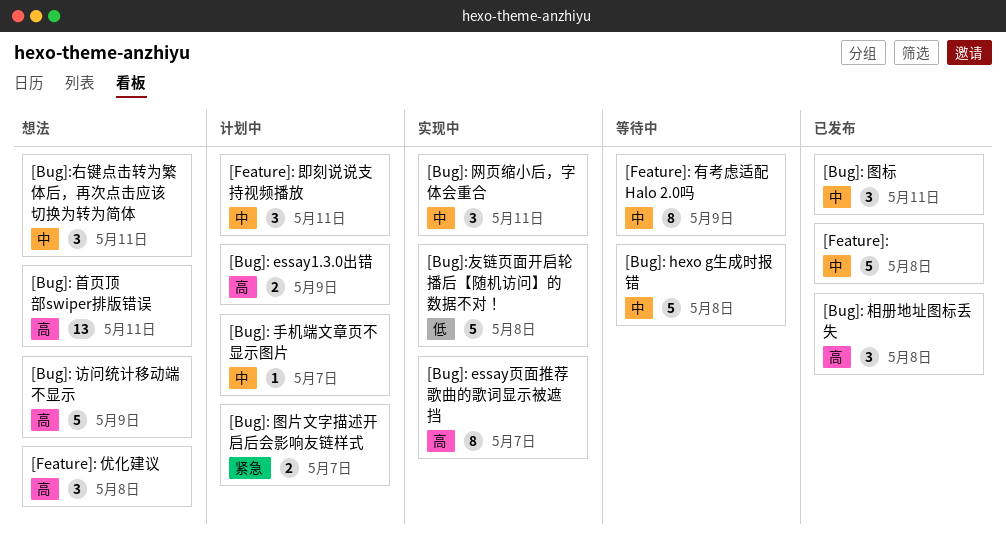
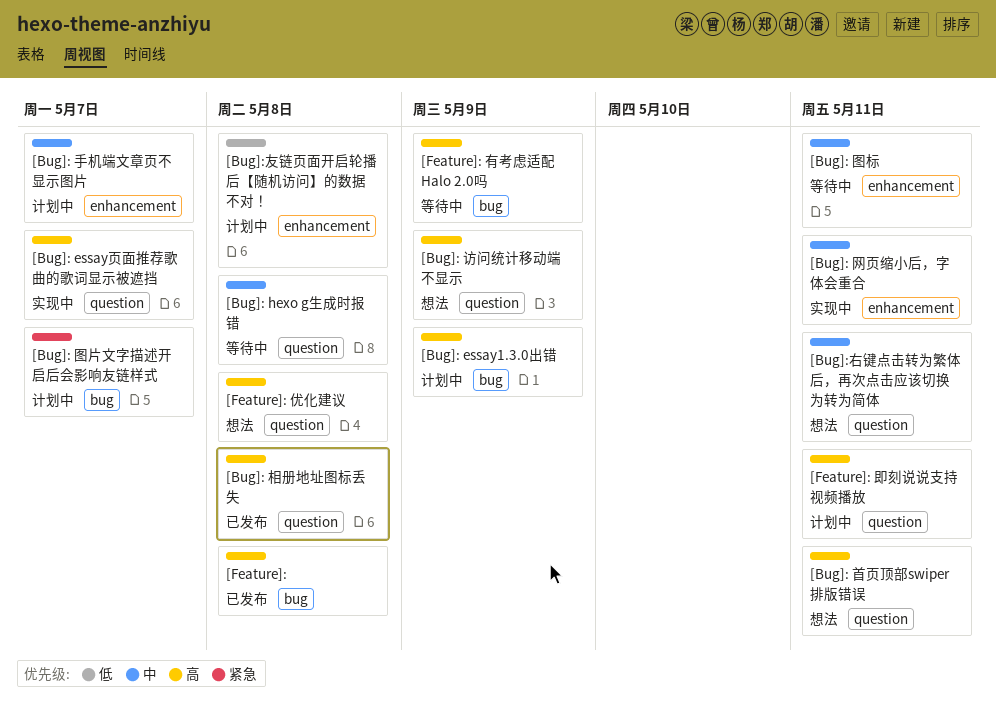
[Bug]: 图标, status: 已发布 -> 等待中
[Bug]:友链页面开启轮播后【随机访问】的数据不对！, status: 实现中 -> 计划中
[Feature]:, priority: 中 -> 高
[Feature]: 即刻说说支持视频播放, priority: 中 -> 高
[Feature]: 有考虑适配 Halo 2.0吗, priority: 中 -> 高

